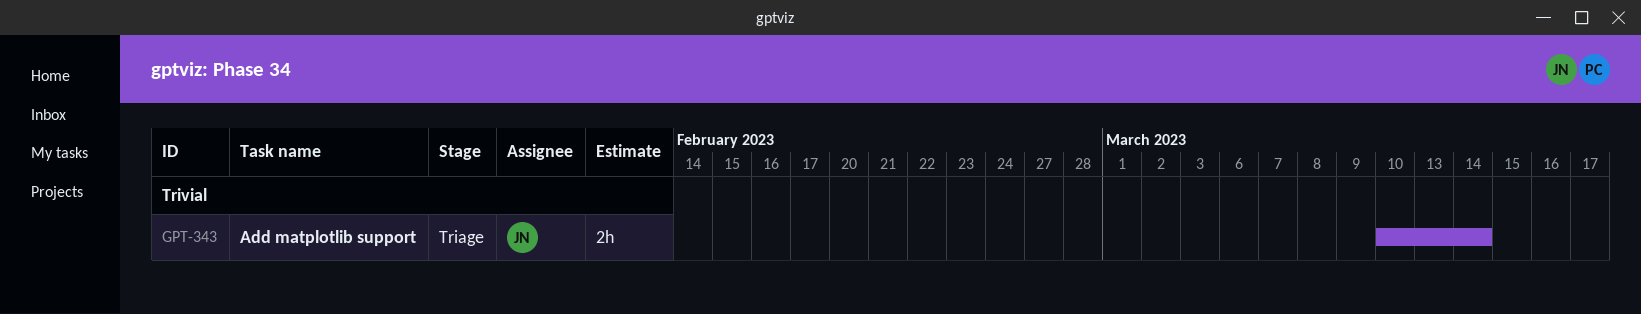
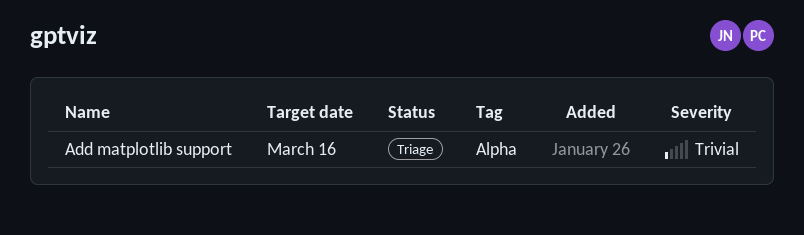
Add matplotlib support, due: Mar 14 -> Mar 16

